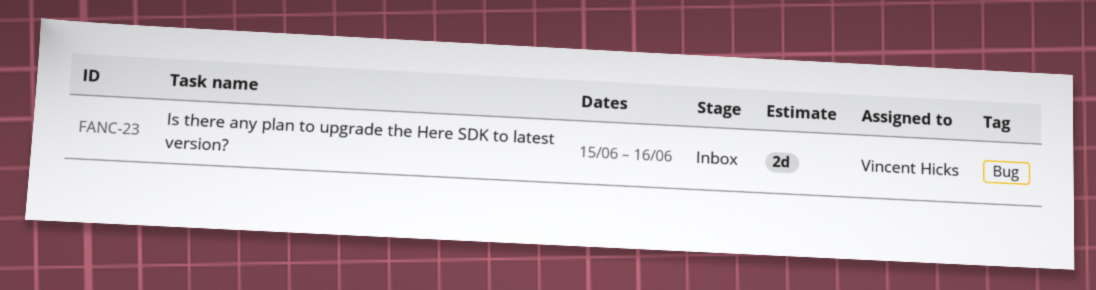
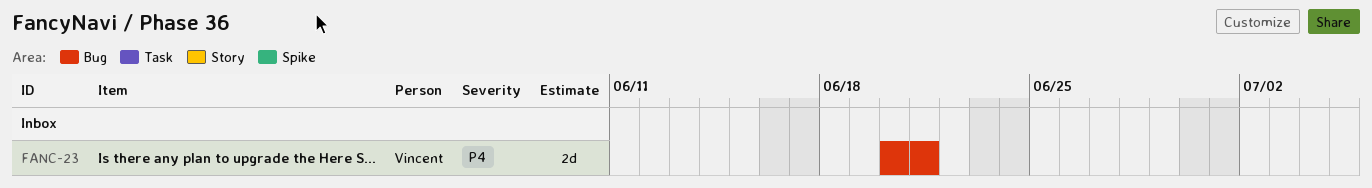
FANC-23, start: Jun 15 -> Jun 20
FANC-23, due: Jun 16 -> Jun 21

